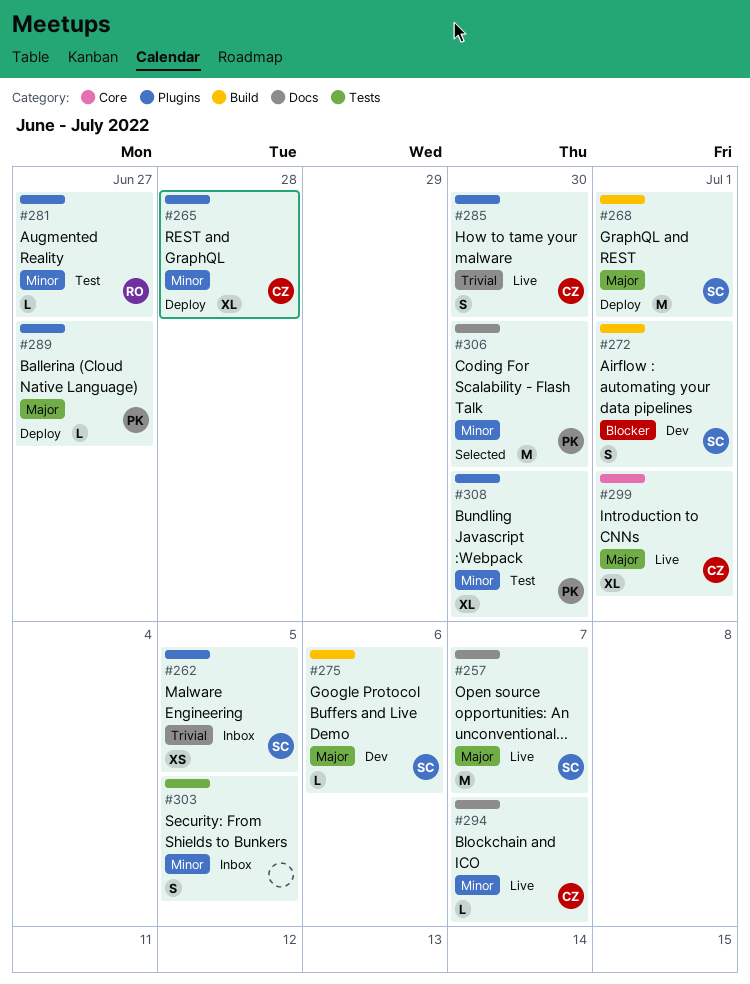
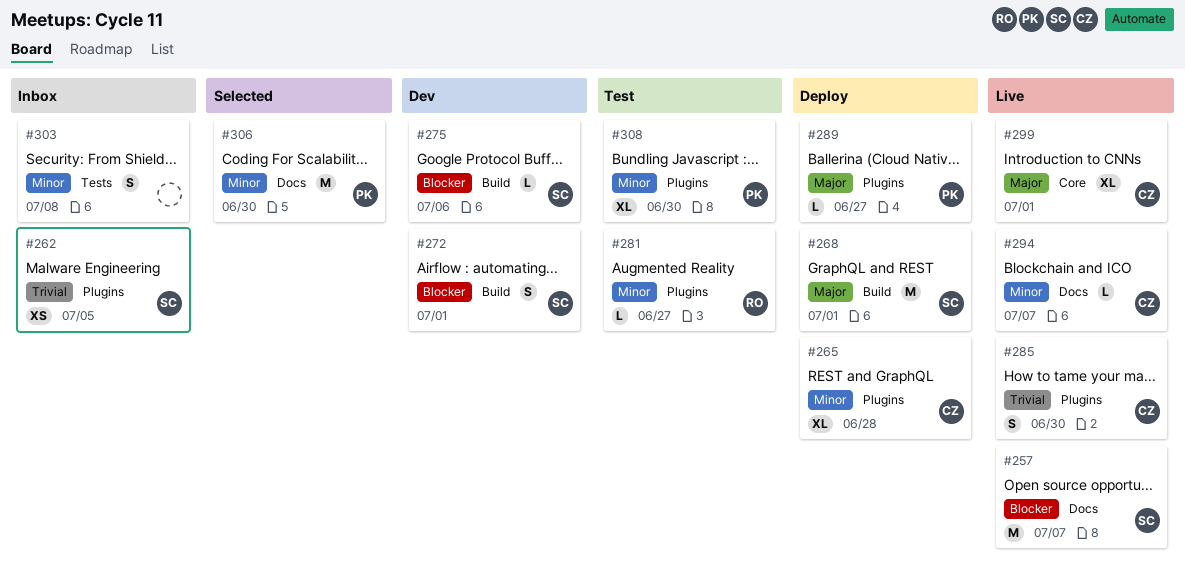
#257, priority: Major -> Blocker
#275, priority: Major -> Blocker
#303, due: Jul 5 -> Jul 8

